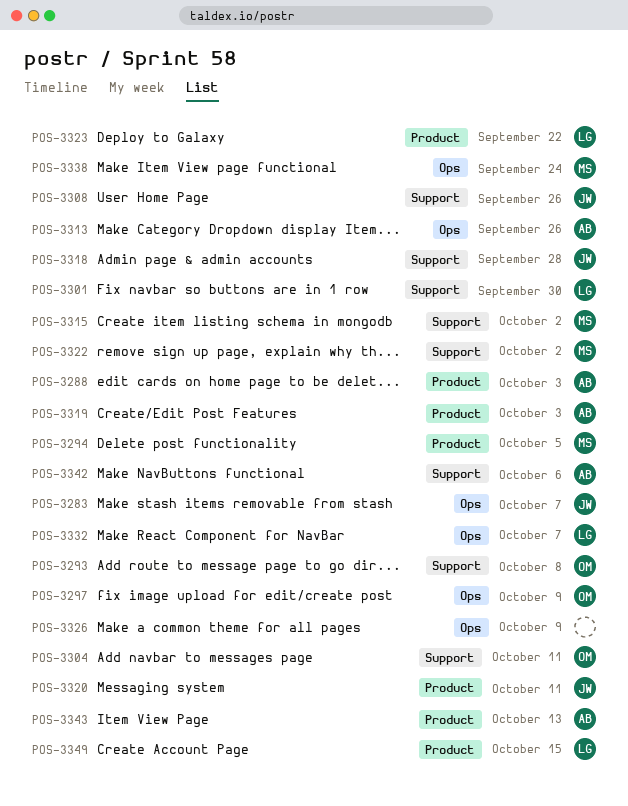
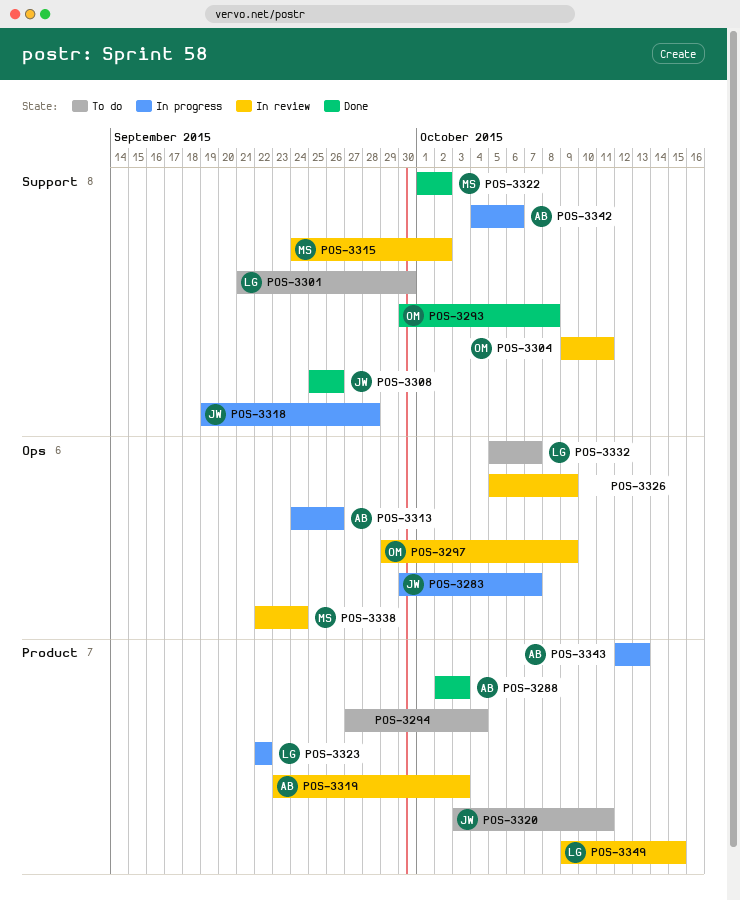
POS-3294, owner: MS -> none
POS-3294, due: Oct 5 -> Oct 4

